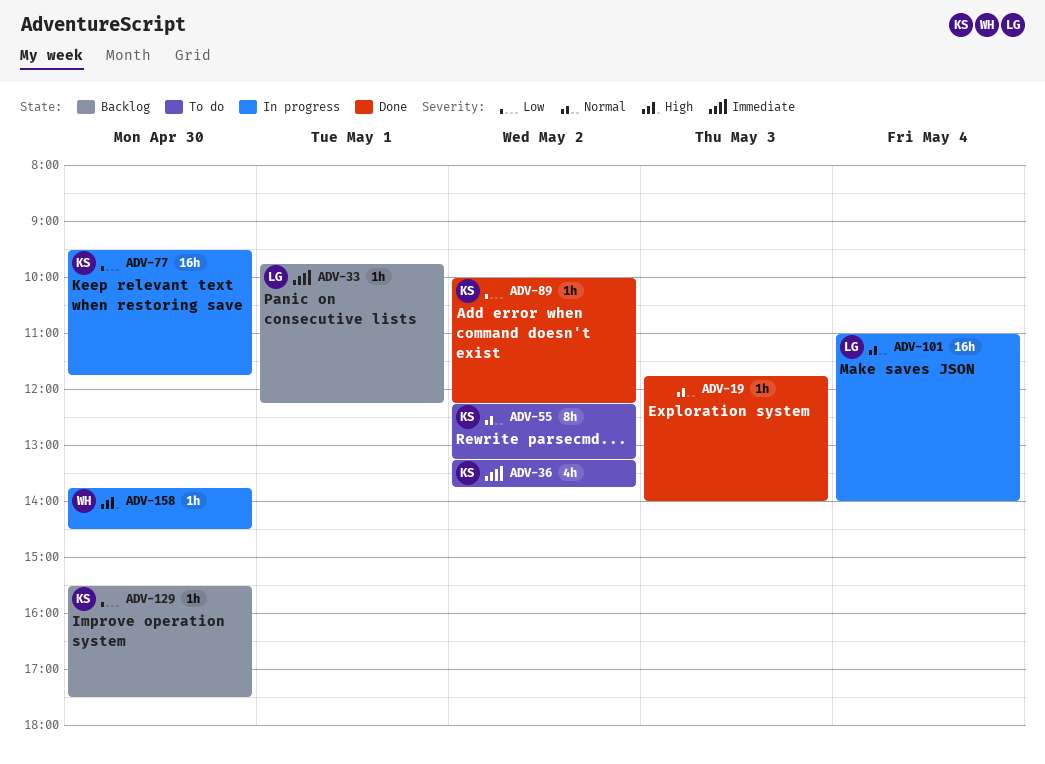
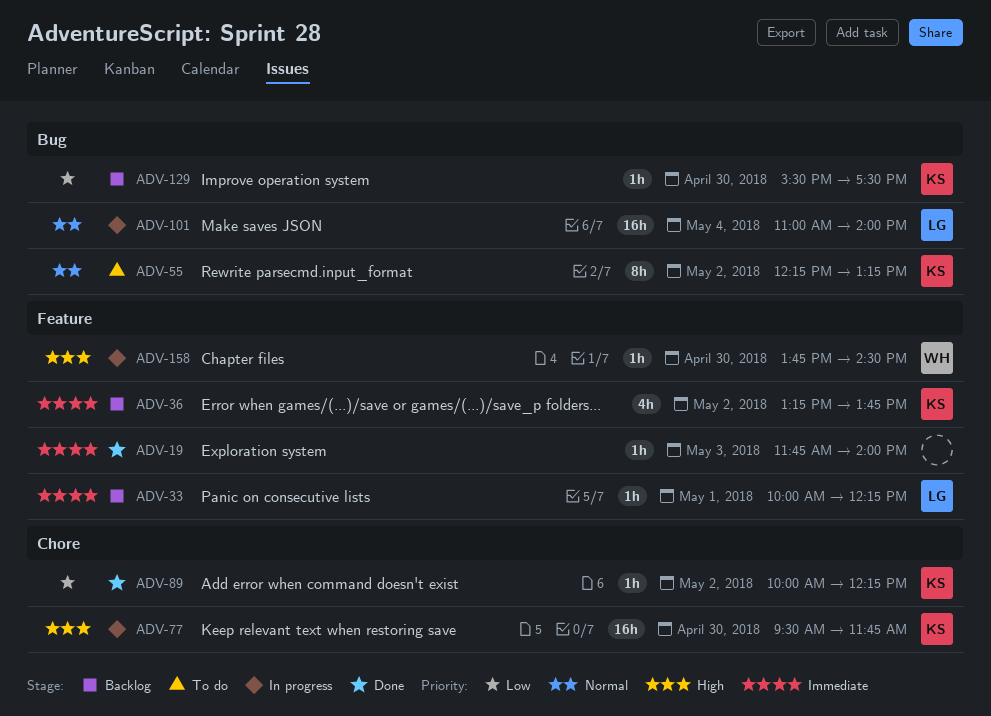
ADV-19, priority: Normal -> Immediate
ADV-33, begins: 09:45 -> 10:00
ADV-36, status: To do -> Backlog
ADV-77, priority: Low -> High

